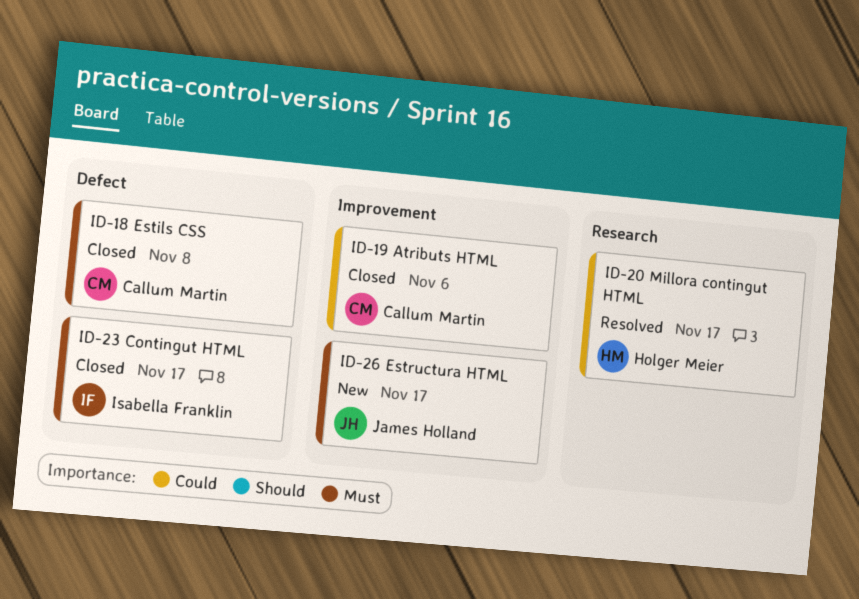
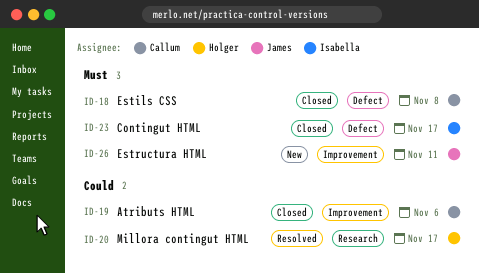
ID-26, due: Nov 17 -> Nov 11

